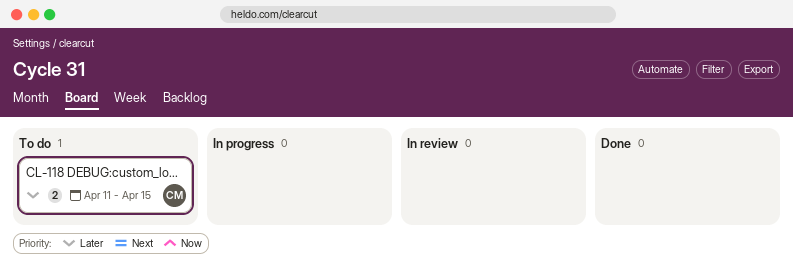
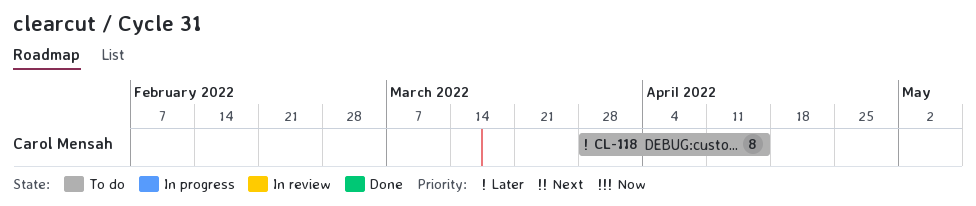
CL-118, estimate: 2 -> 8
CL-118, start: Apr 11 -> Mar 28

